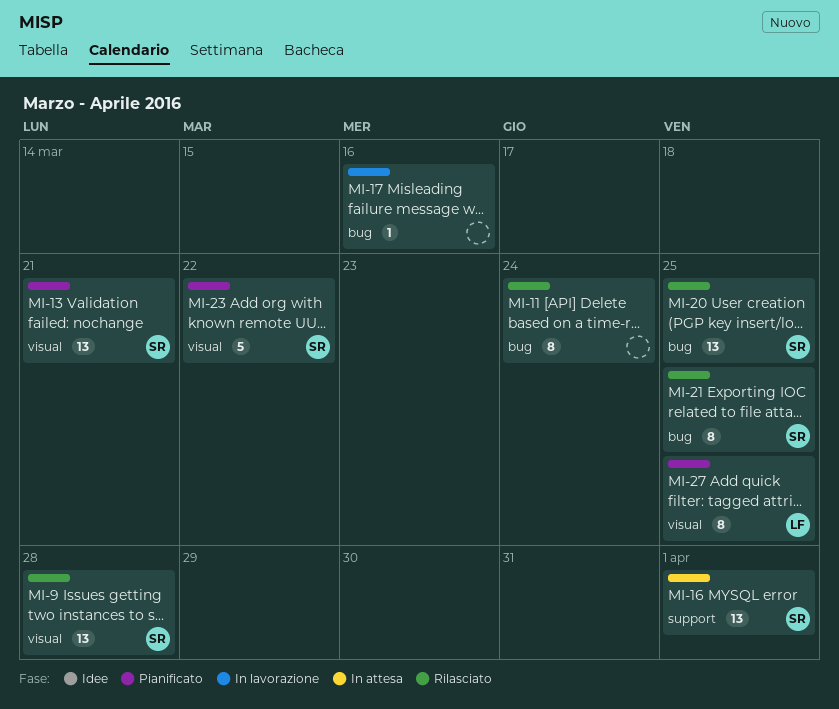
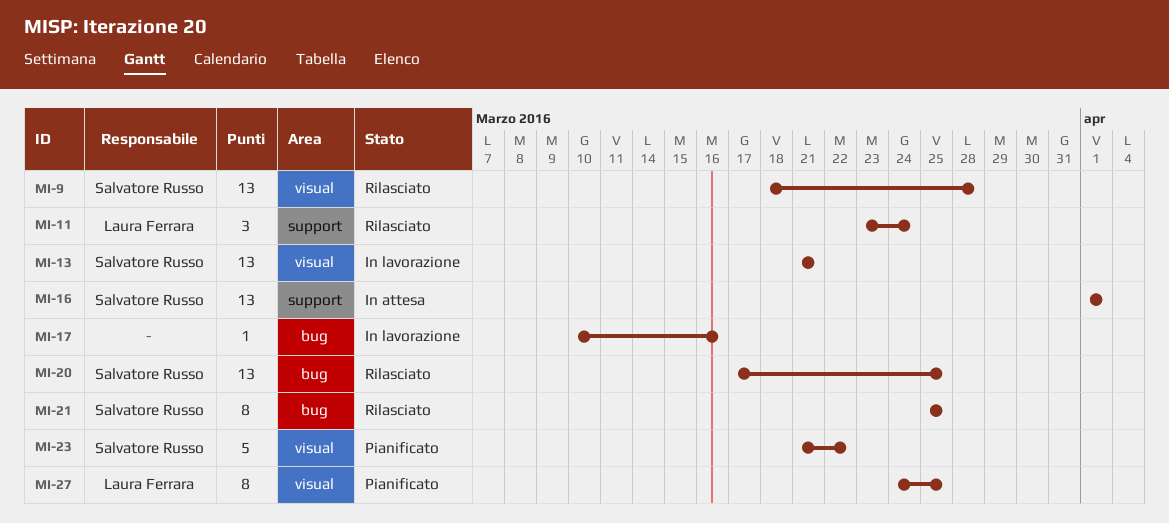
MI-11, owner: none -> Laura Ferrara
MI-11, label: bug -> support
MI-11, estimate: 8 -> 3
MI-13, status: Pianificato -> In lavorazione

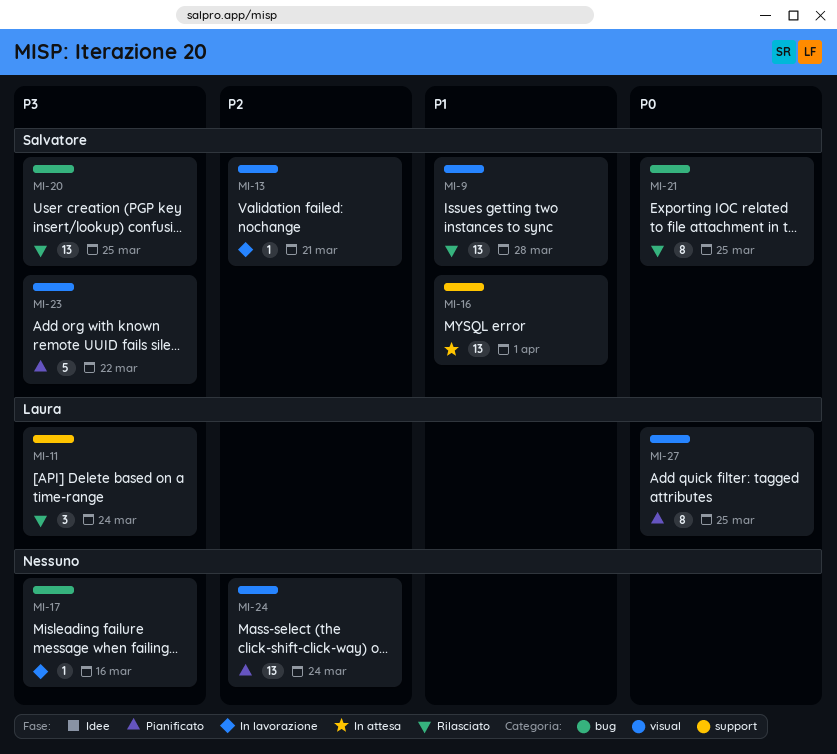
MI-13, estimate: 13 -> 1
MI-24: none -> present

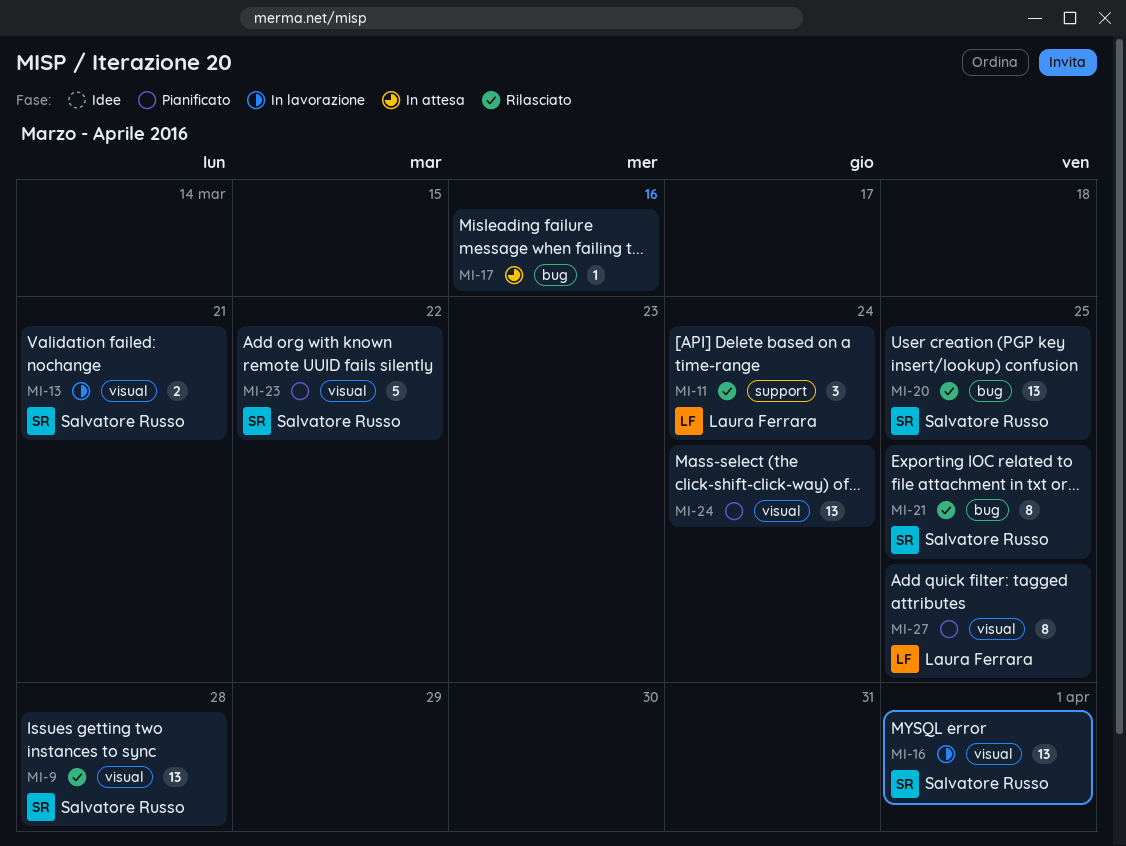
MI-13, estimate: 1 -> 2
MI-16, status: In attesa -> In lavorazione
MI-16, label: support -> visual
MI-17, status: In lavorazione -> In attesa

